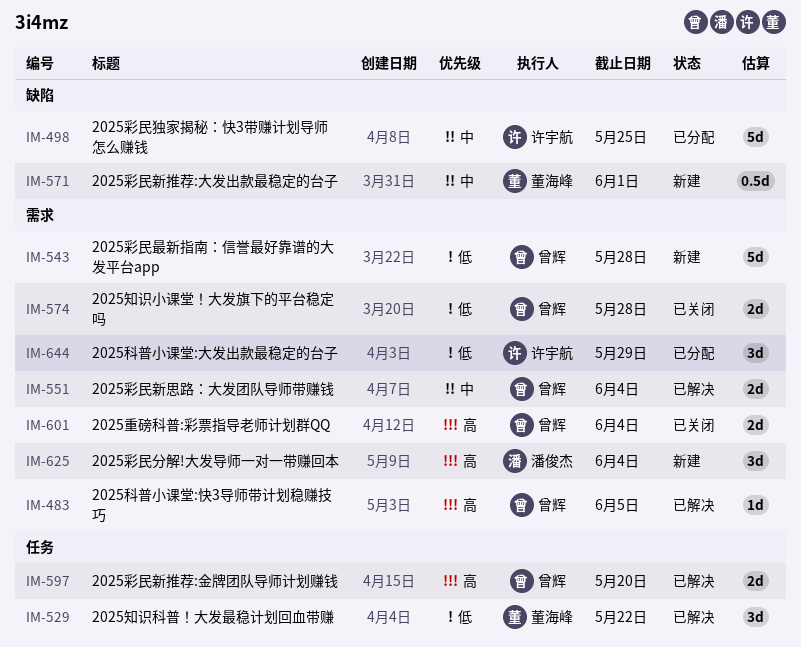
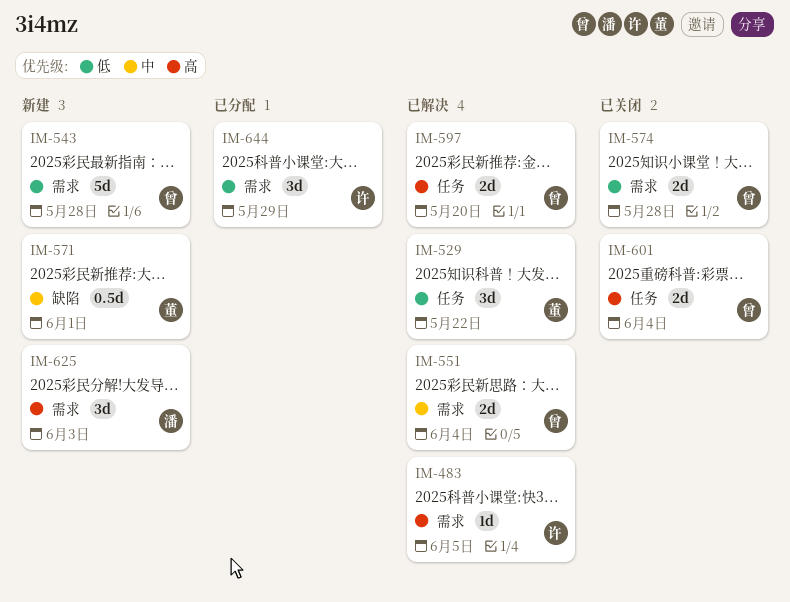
IM-483, owner: 曾辉 -> 许宇航
IM-498: present -> none
IM-601, label: 需求 -> 任务
IM-625, due: Jun 4 -> Jun 3

